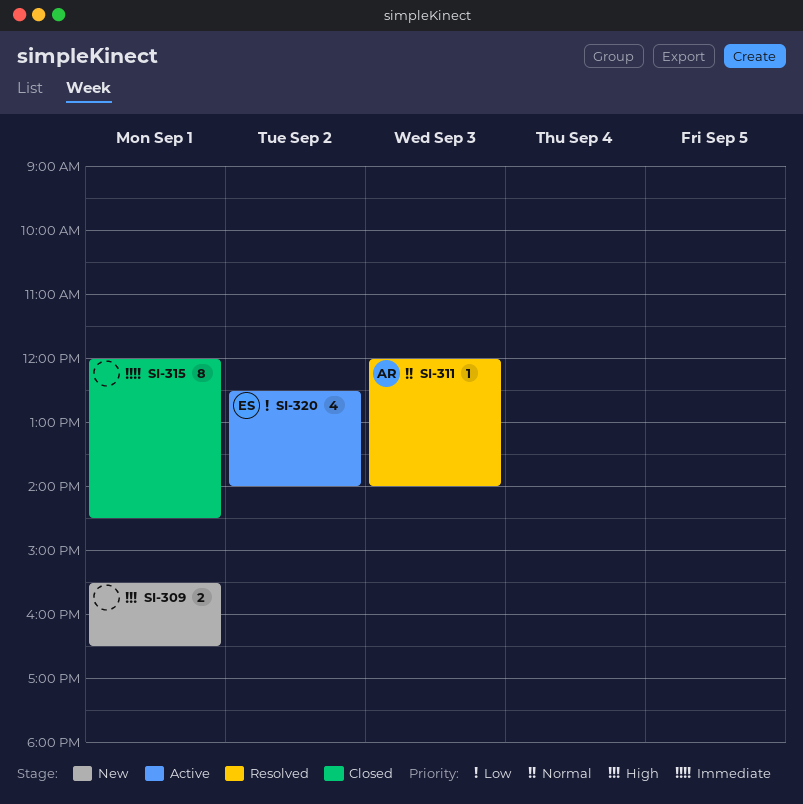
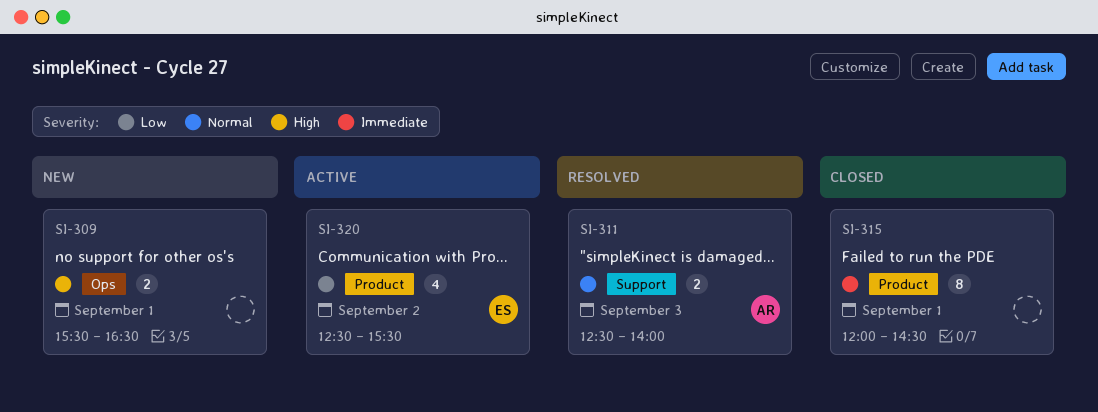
SI-311, estimate: 1 -> 2
SI-311, begins: 12:00 -> 12:30
SI-320, ends: 14:00 -> 15:30

